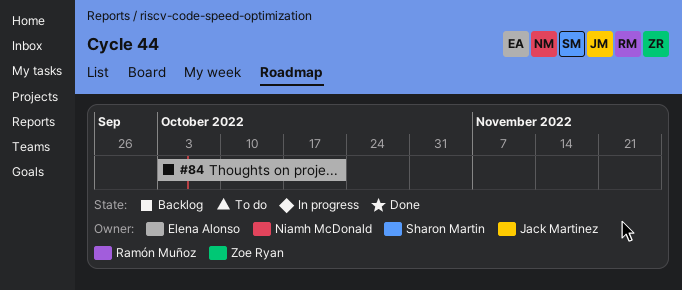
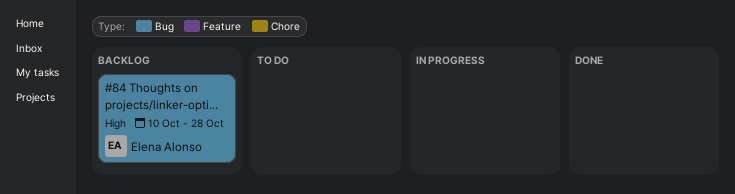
#84, start: Oct 3 -> Oct 10
#84, due: Oct 21 -> Oct 28

